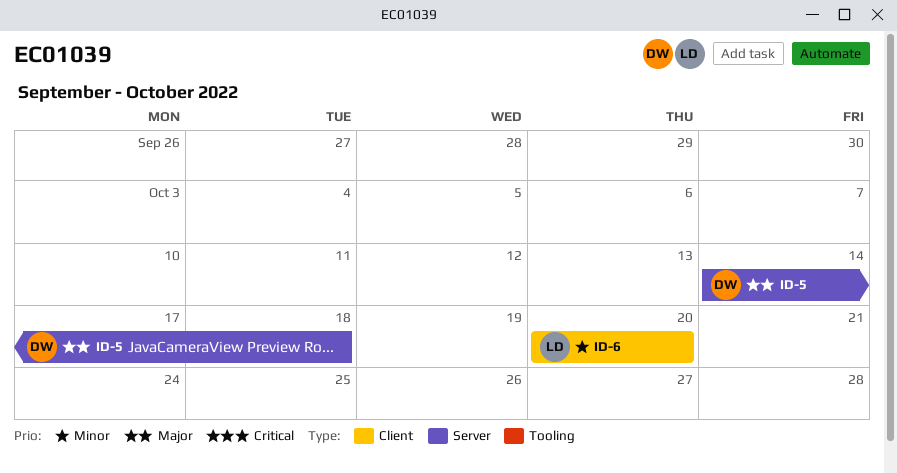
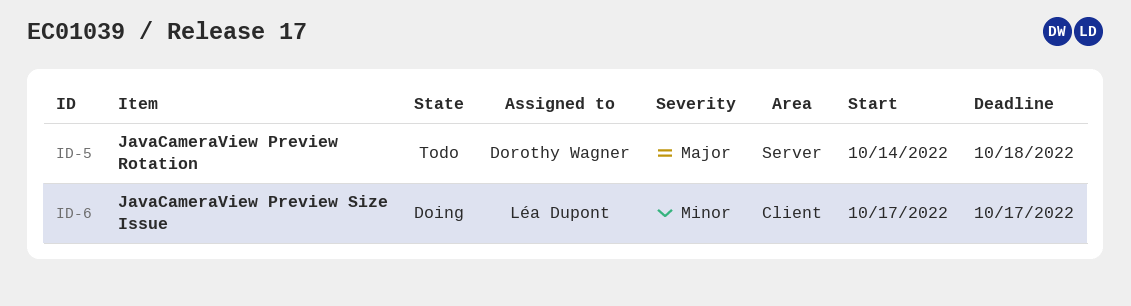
ID-6, start: Oct 20 -> Oct 17
ID-6, due: Oct 20 -> Oct 17

